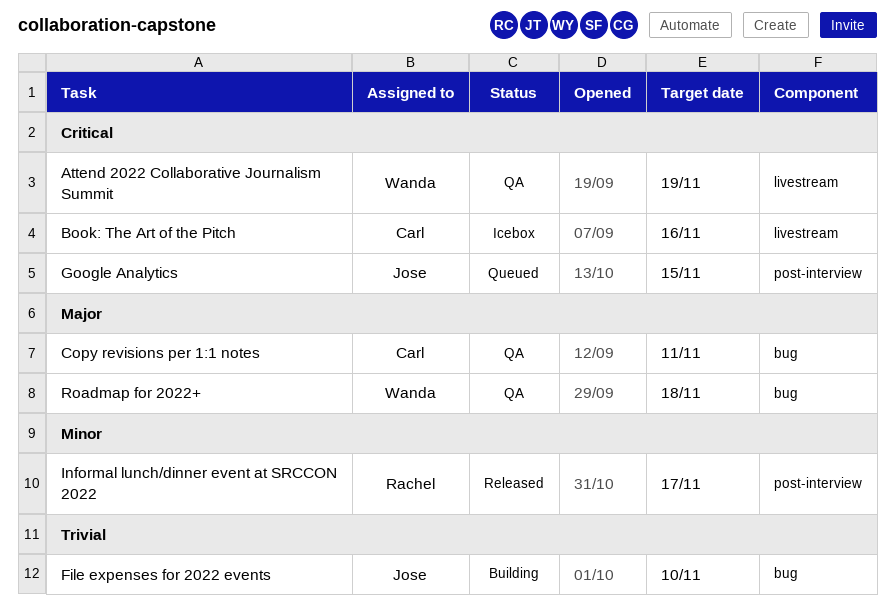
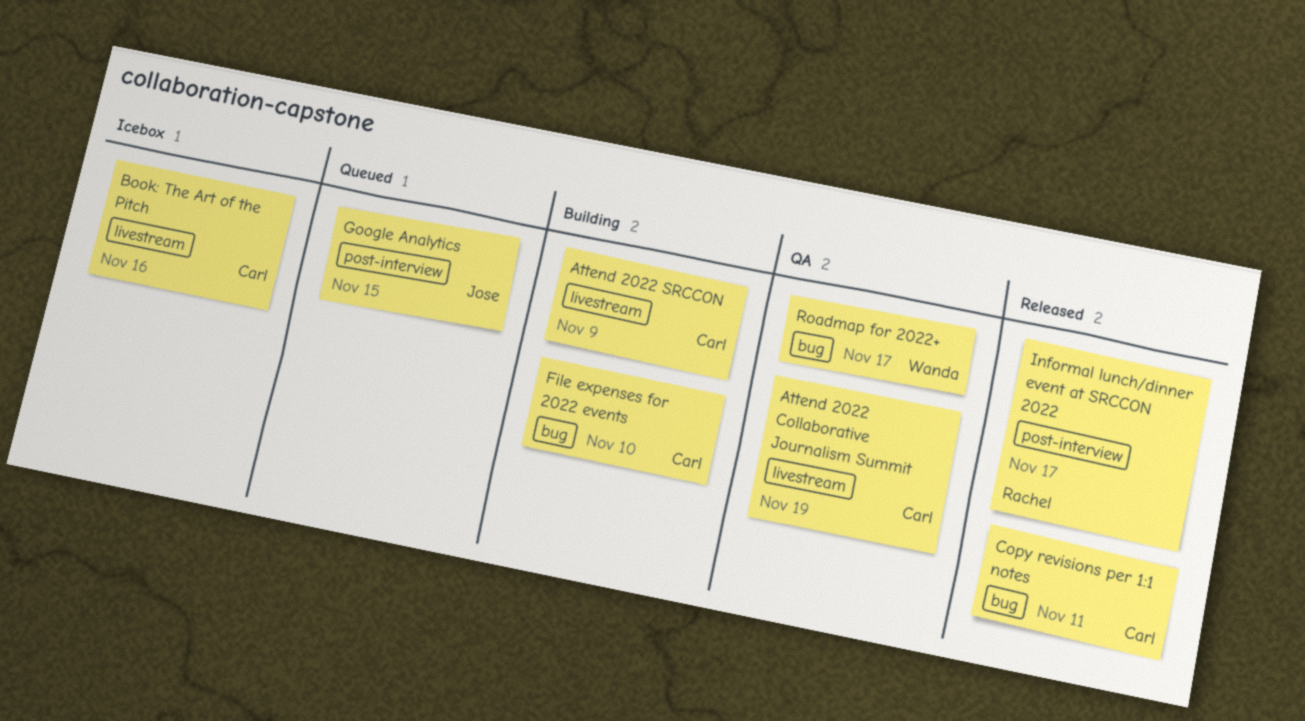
Attend 2022 Collaborative Journalism Summit, owner: Wanda -> Carl
Attend 2022 SRCCON: none -> present
Copy revisions per 1:1 notes, status: QA -> Released
File expenses for 2022 events, owner: Jose -> Carl
Roadmap for 2022+, due: Nov 18 -> Nov 17

